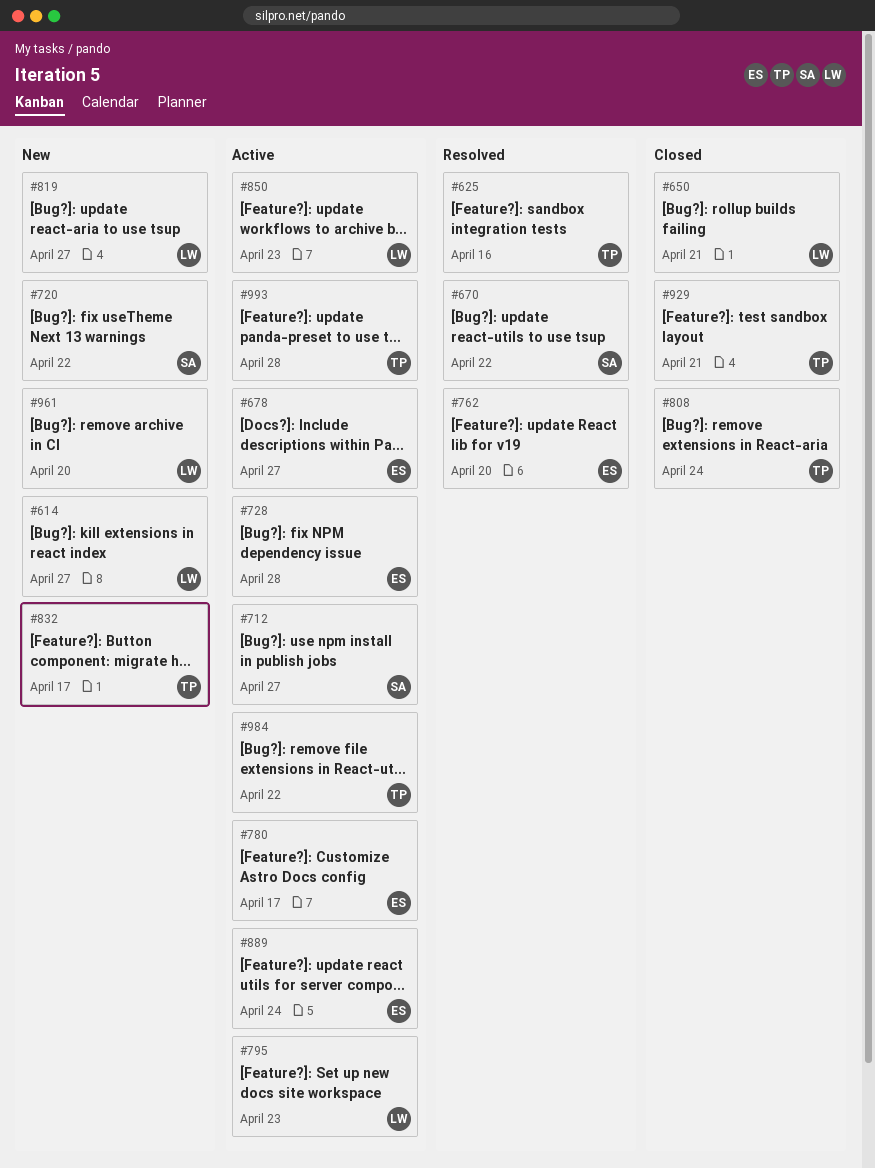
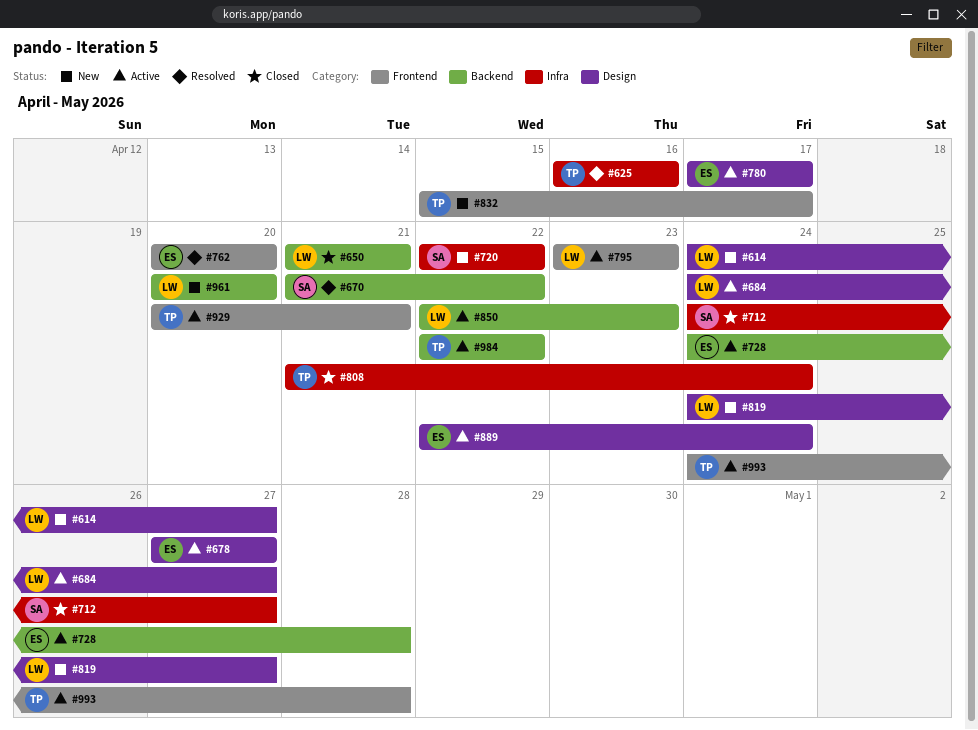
#684: none -> present
#712, status: Active -> Closed
#929, status: Closed -> Active

